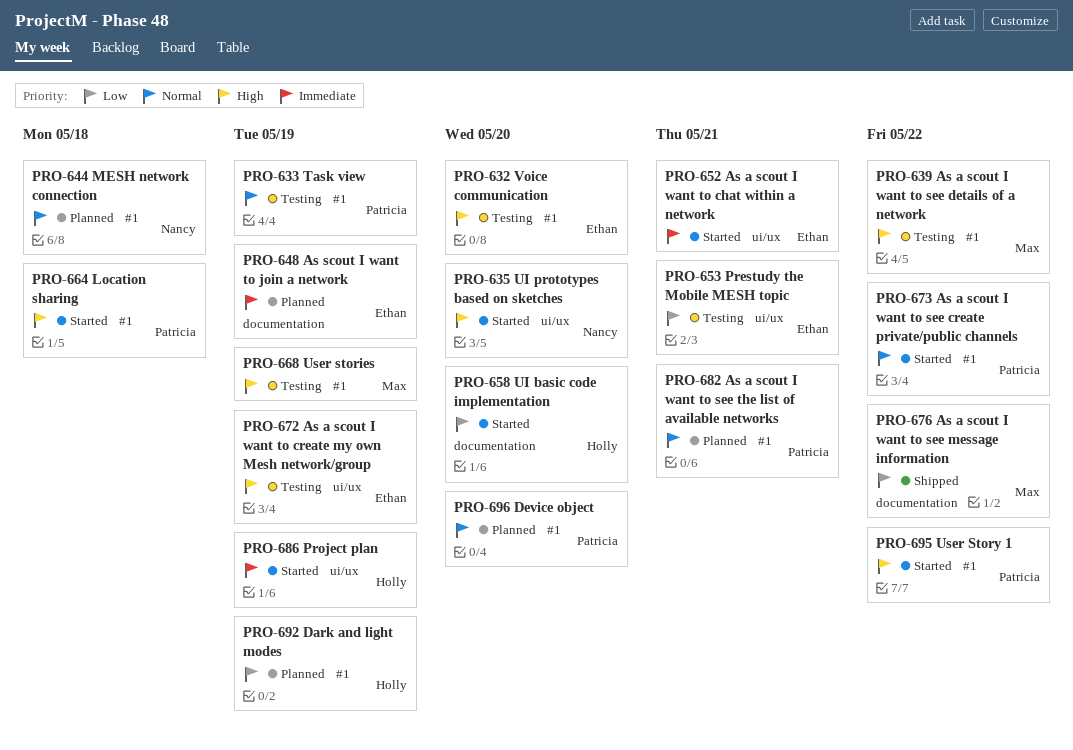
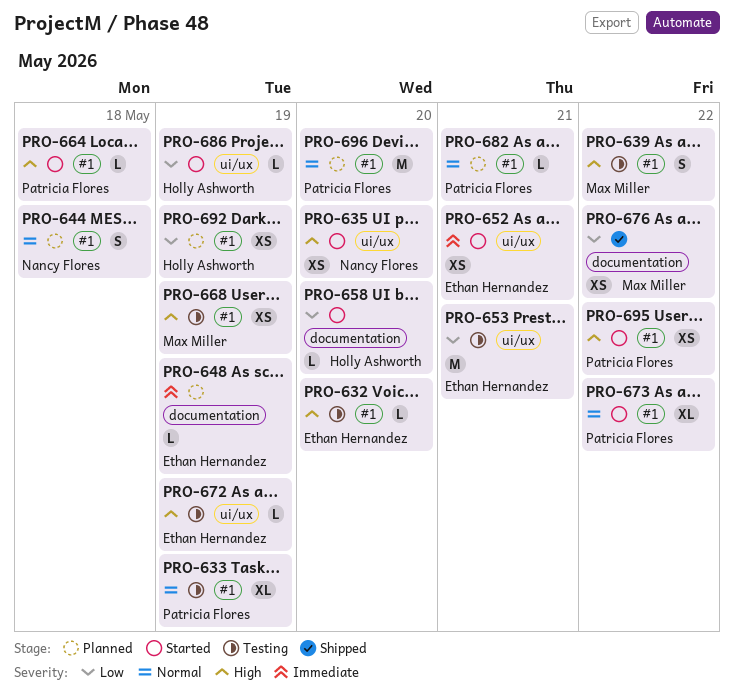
PRO-686, priority: Immediate -> Low

